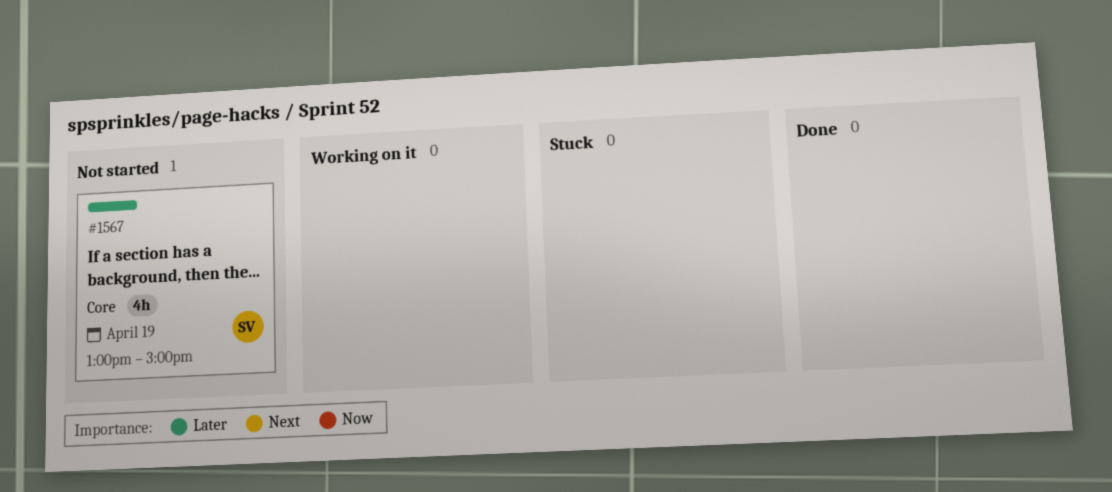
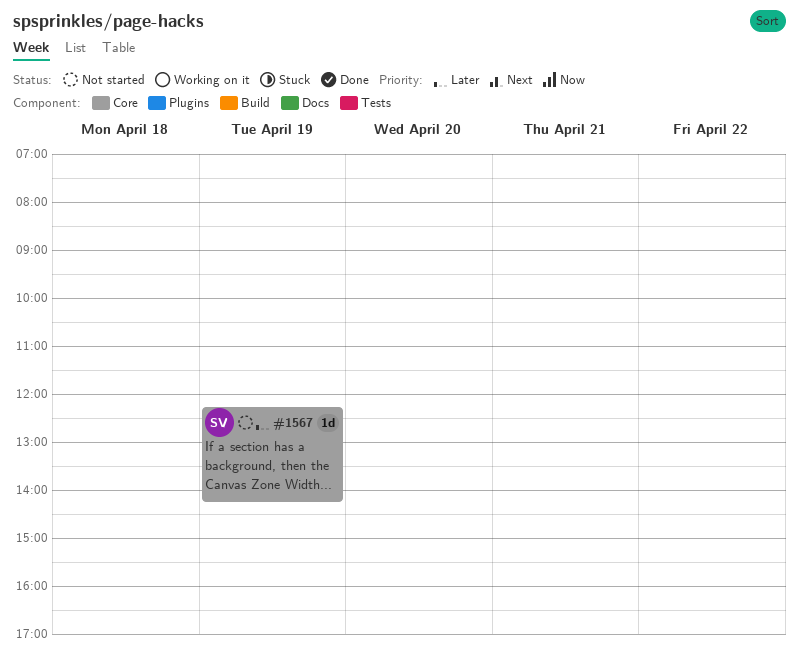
#1567, estimate: 4h -> 1d
#1567, begins: 13:00 -> 12:15
#1567, ends: 15:00 -> 14:15

